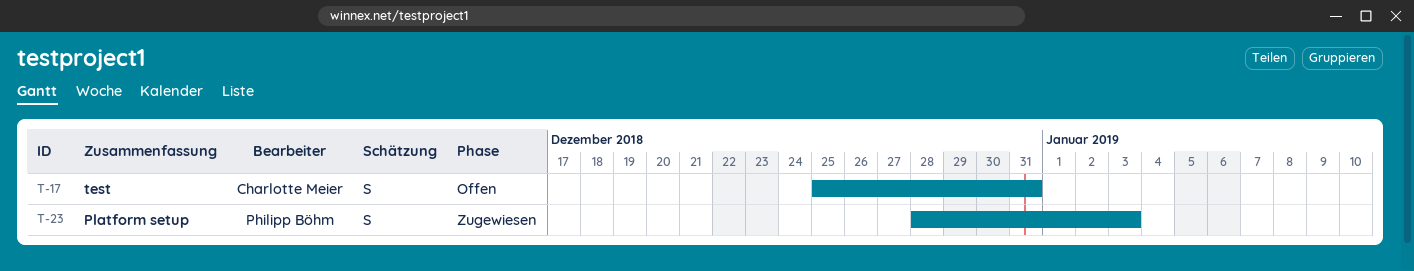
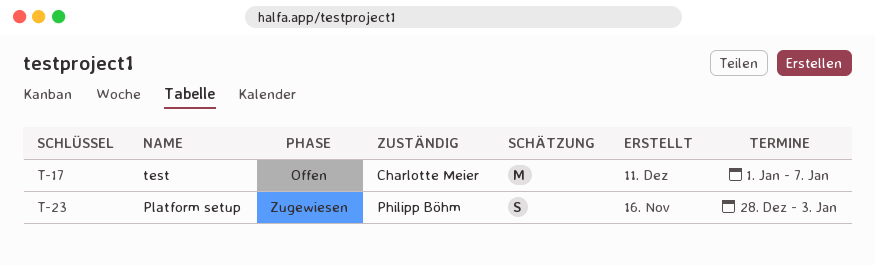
T-17, estimate: S -> M
T-17, start: Dec 25 -> Jan 1
T-17, due: Dec 31 -> Jan 7

